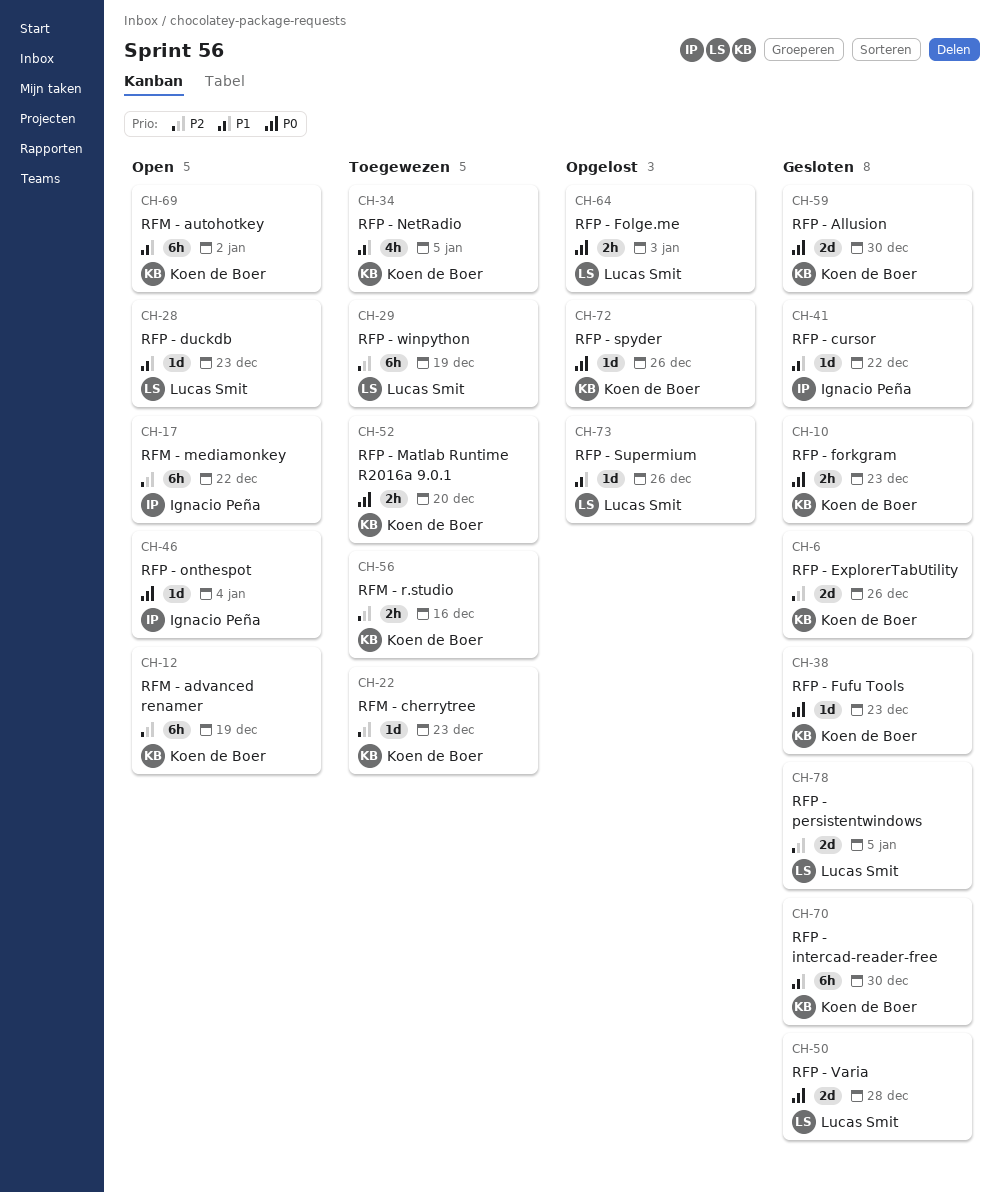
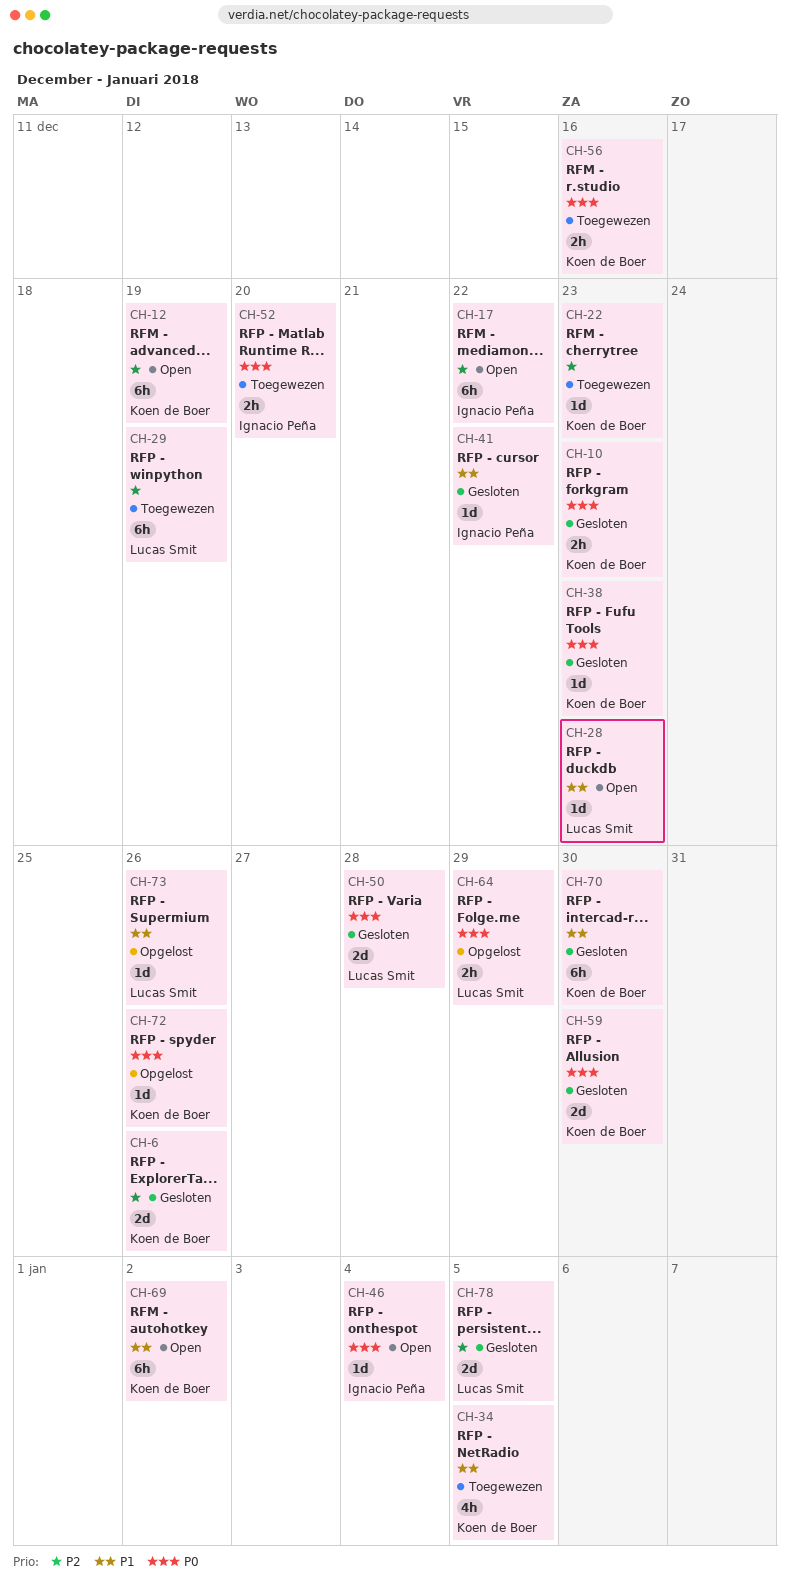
CH-52, owner: Koen de Boer -> Ignacio Peña
CH-56, priority: P2 -> P0
CH-64, due: Jan 3 -> Dec 29

